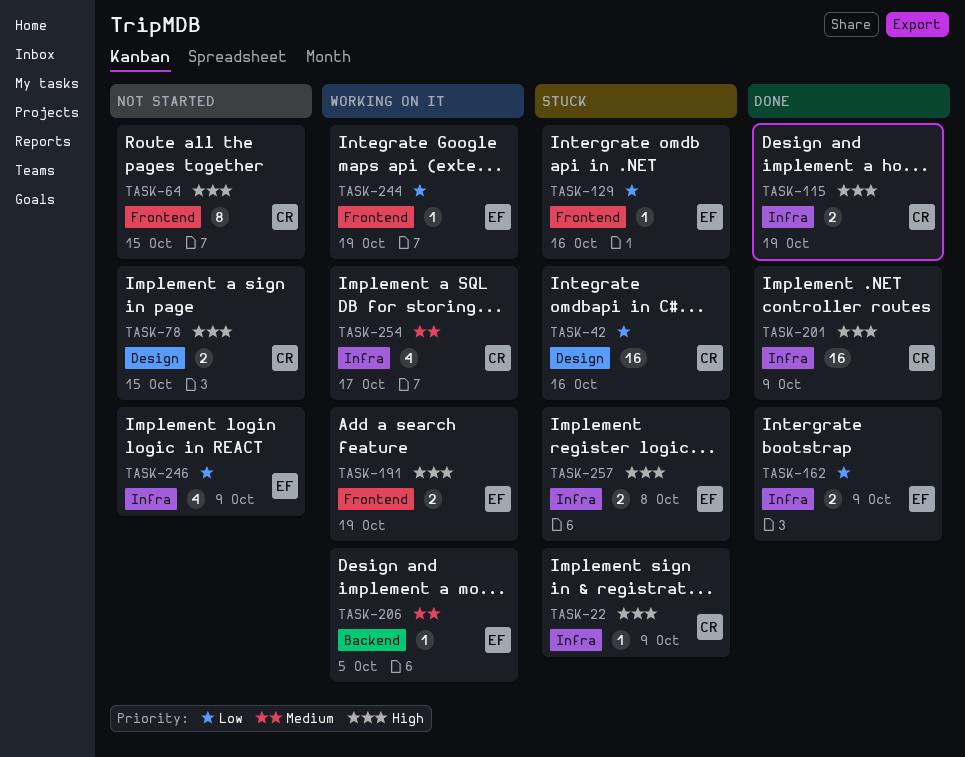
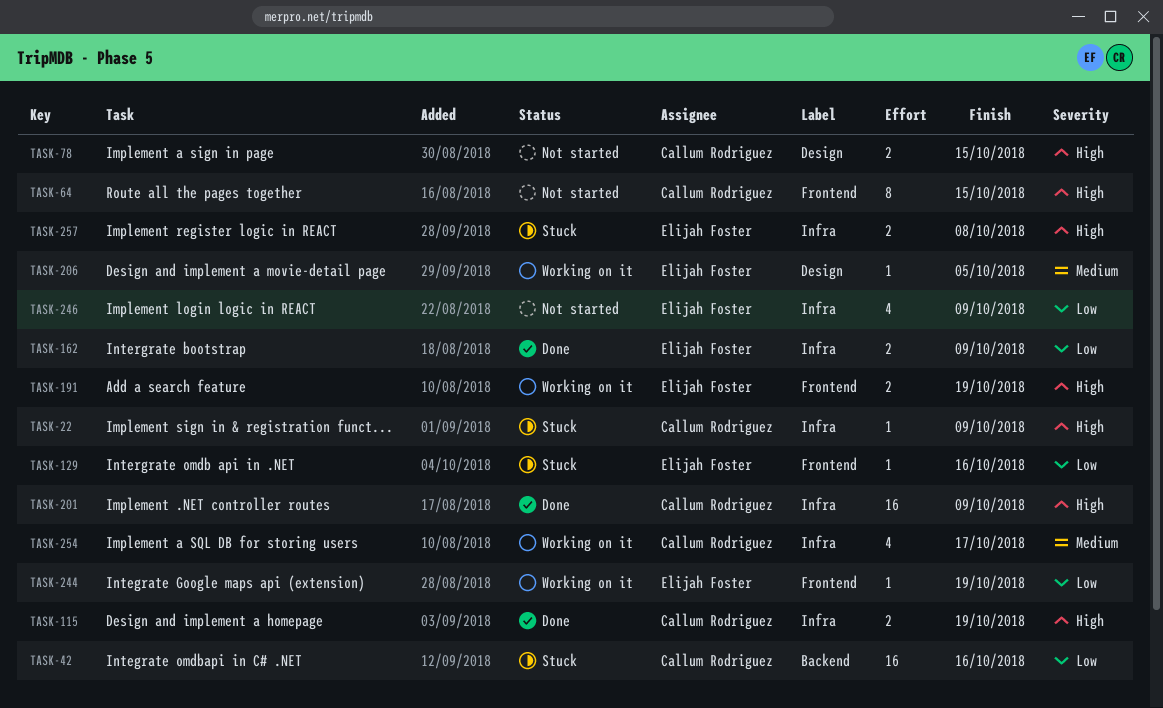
TASK-42, label: Design -> Backend
TASK-206, label: Backend -> Design

